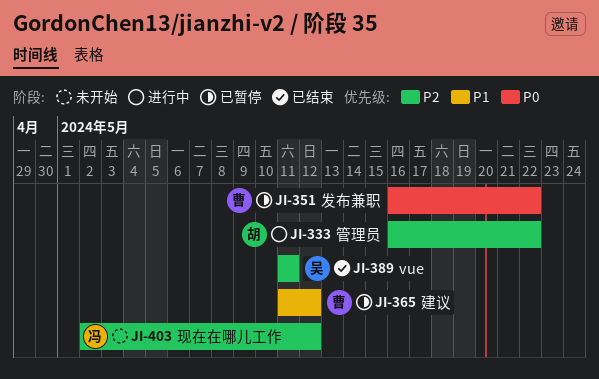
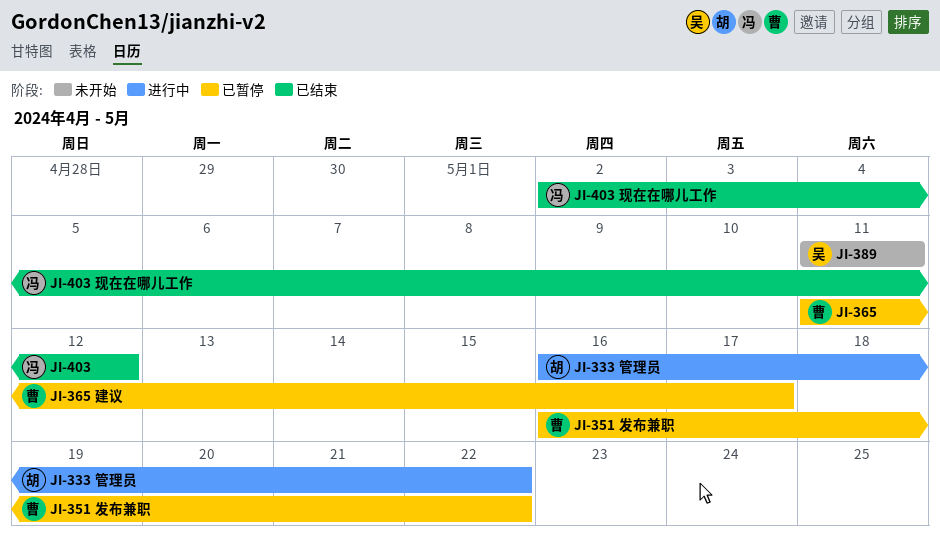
JI-365, due: May 12 -> May 17
JI-389, status: 已结束 -> 未开始
JI-403, status: 未开始 -> 已结束

